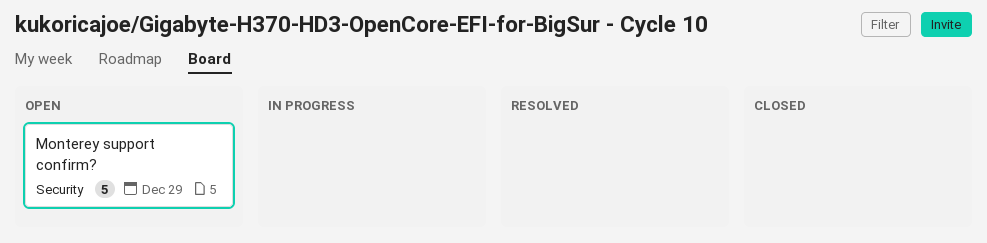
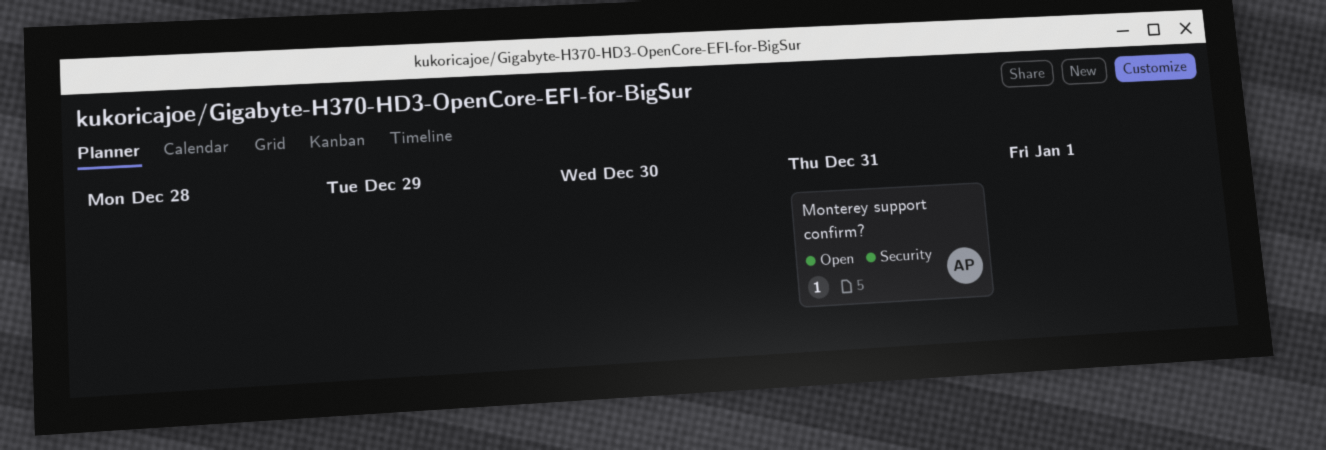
Monterey support confirm?, estimate: 5 -> 1
Monterey support confirm?, due: Dec 29 -> Dec 31

